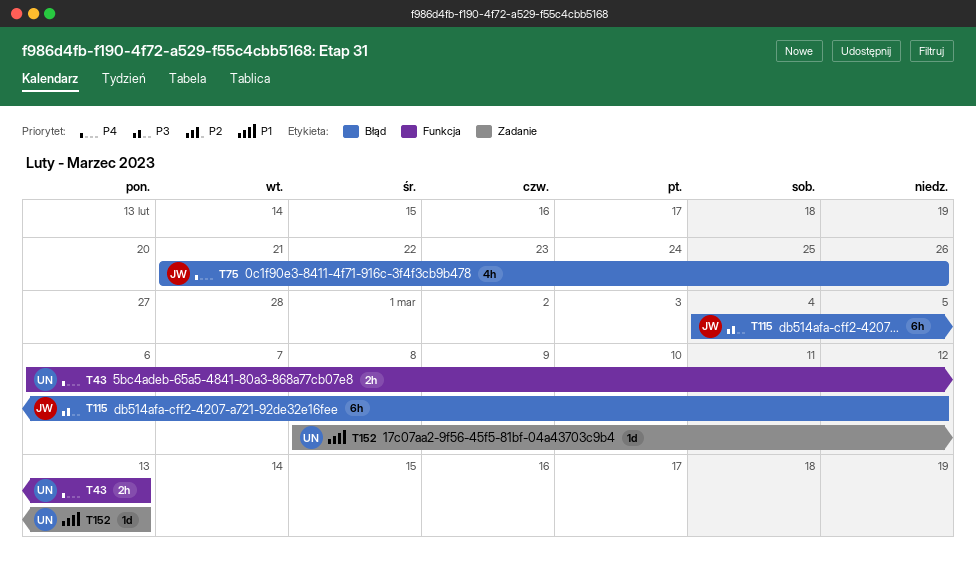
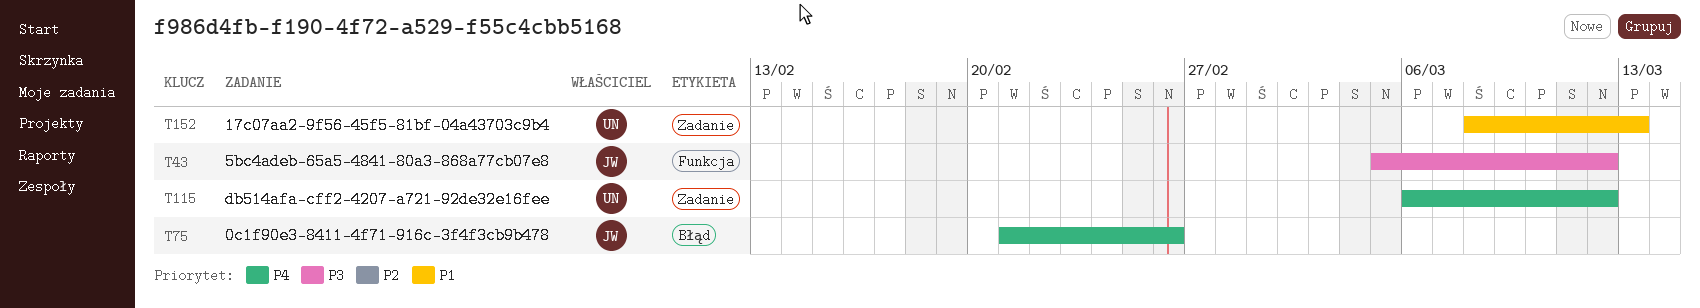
T43, owner: UN -> JW
T43, priority: P4 -> P3
T43, start: Mar 6 -> Mar 5
T43, due: Mar 13 -> Mar 12
T115, owner: JW -> UN
T115, priority: P3 -> P4
T115, label: Błąd -> Zadanie
T115, start: Mar 4 -> Mar 6

